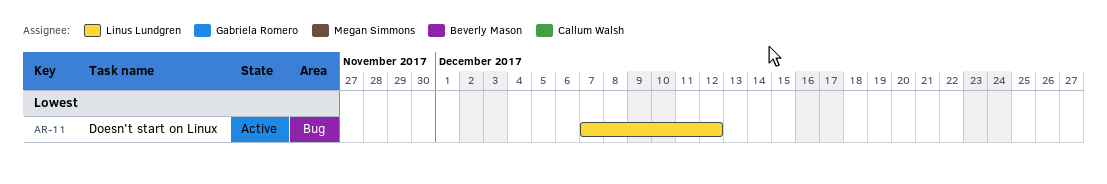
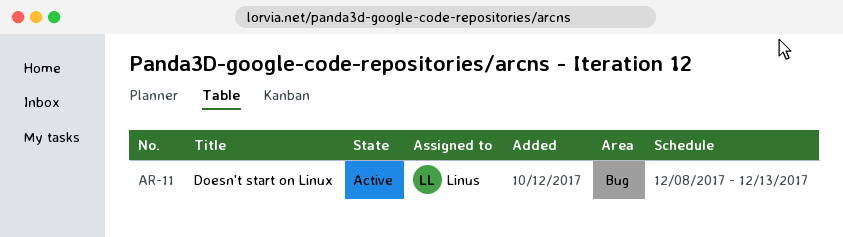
AR-11, start: Dec 7 -> Dec 8
AR-11, due: Dec 12 -> Dec 13

